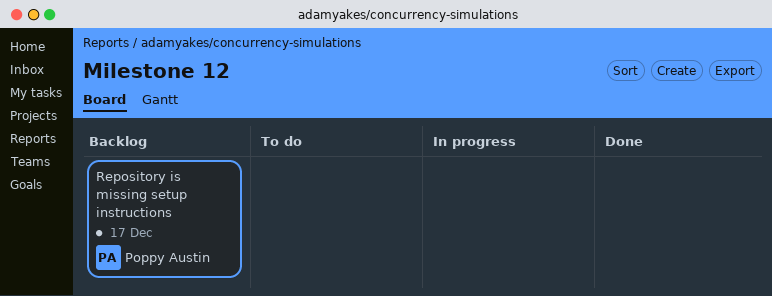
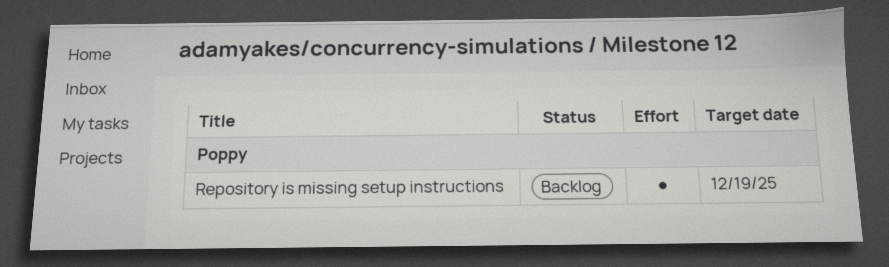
Repository is missing setup instructions, due: Dec 17 -> Dec 19

